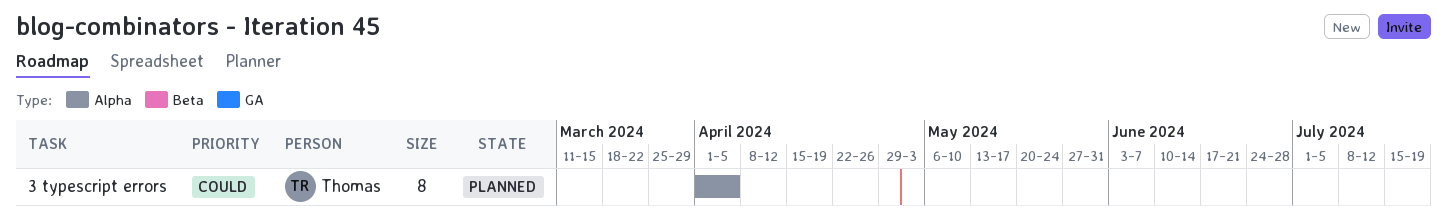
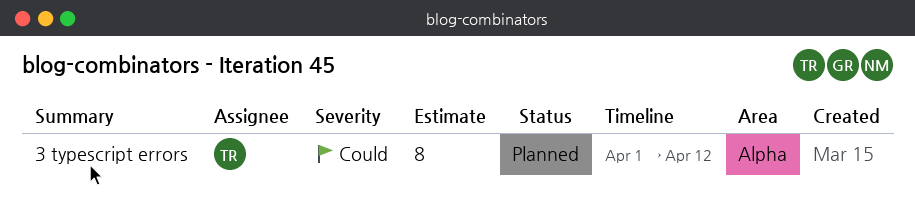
3 typescript errors, due: Apr 5 -> Apr 12

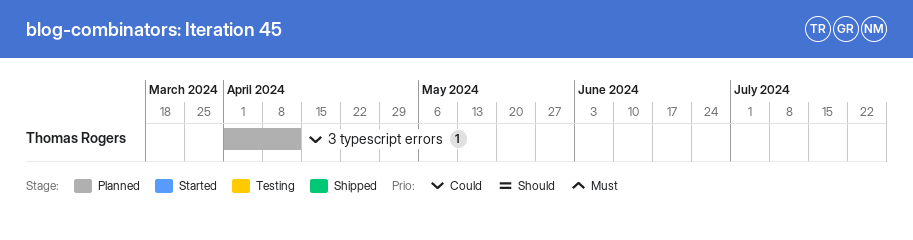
3 typescript errors, estimate: 8 -> 1

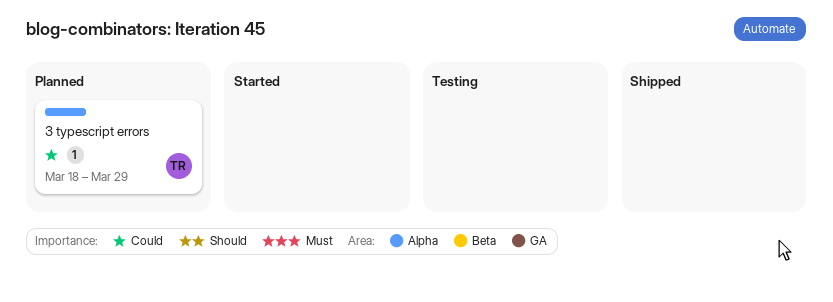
3 typescript errors, start: Apr 1 -> Mar 18
3 typescript errors, due: Apr 12 -> Mar 29

